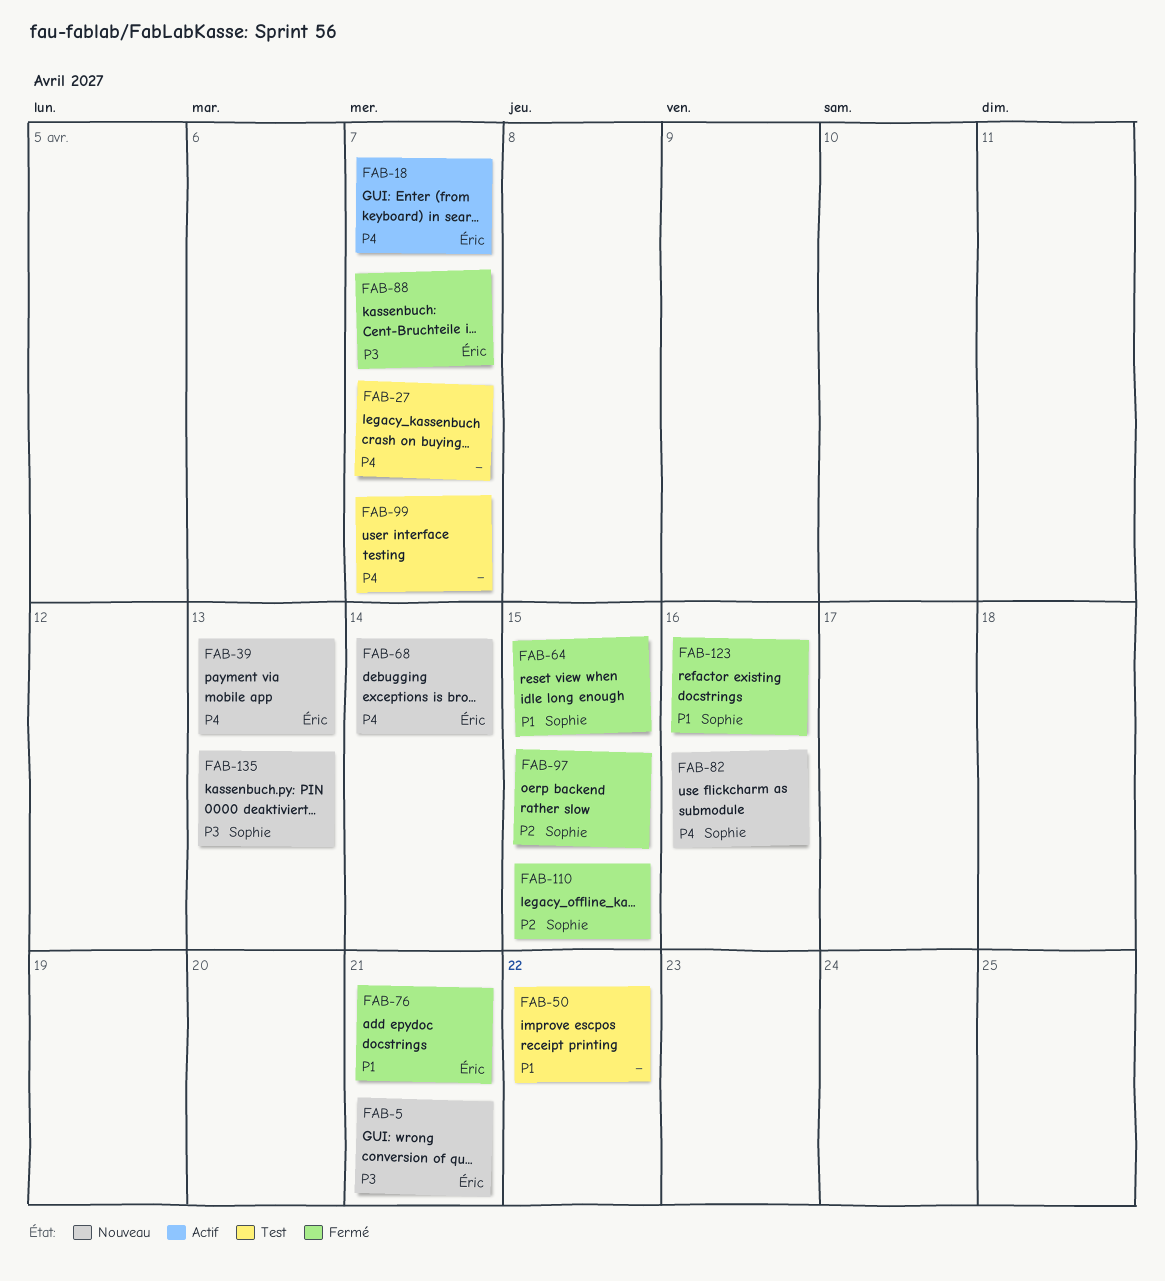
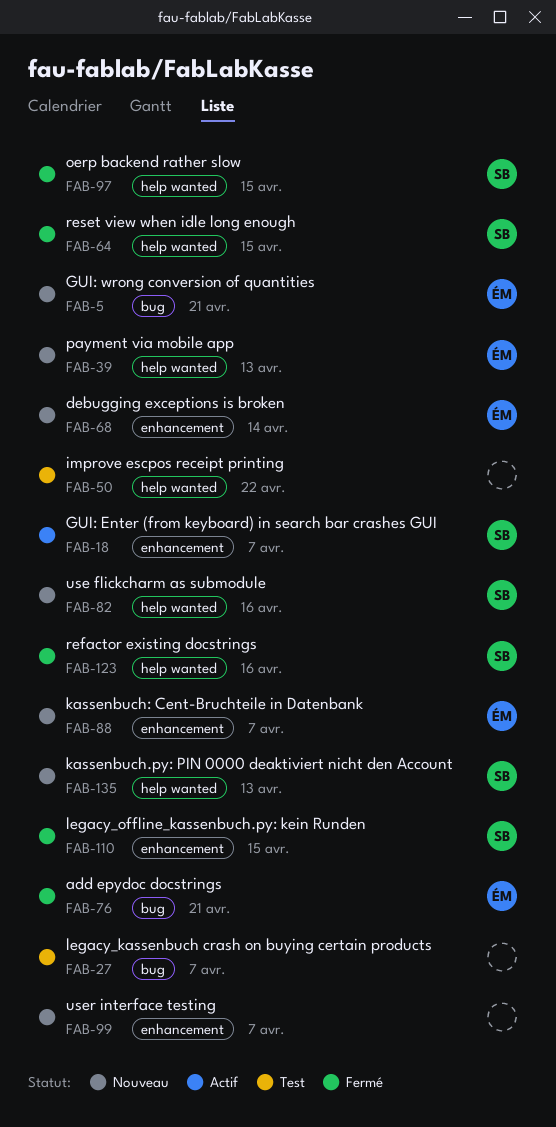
FAB-18, owner: Éric -> Sophie
FAB-88, status: Fermé -> Nouveau
FAB-99, status: Test -> Nouveau

